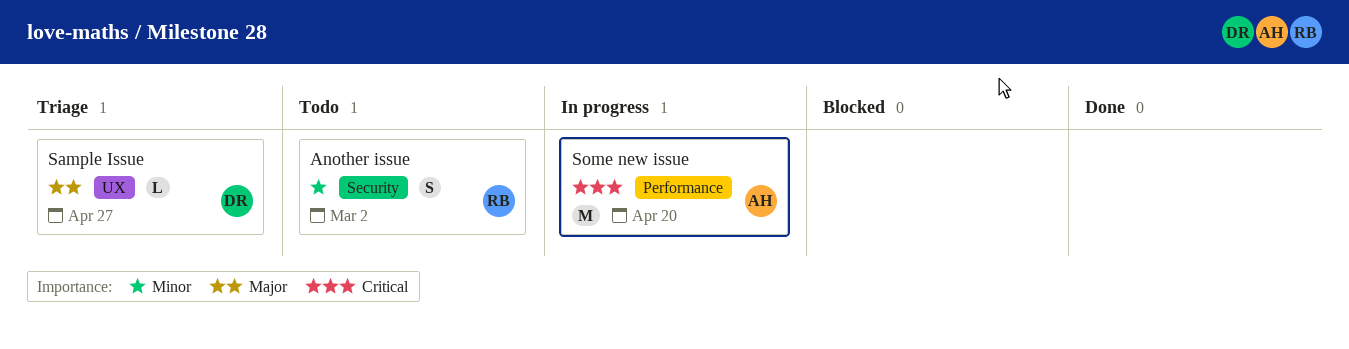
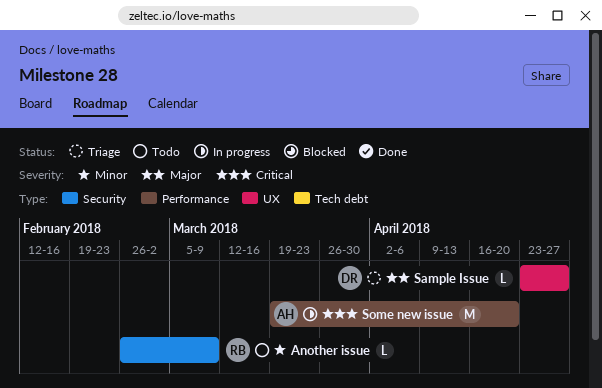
Another issue, estimate: S -> L
Another issue, due: Mar 2 -> Mar 9

